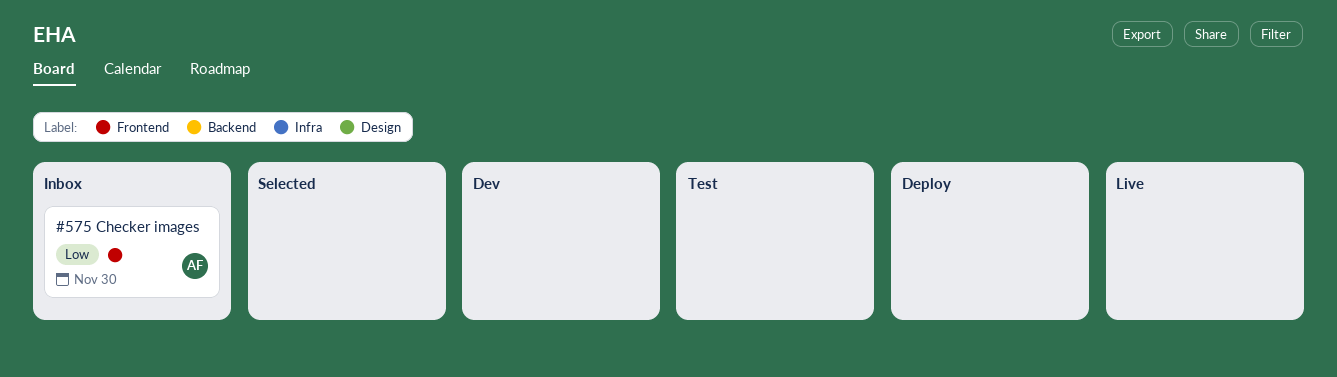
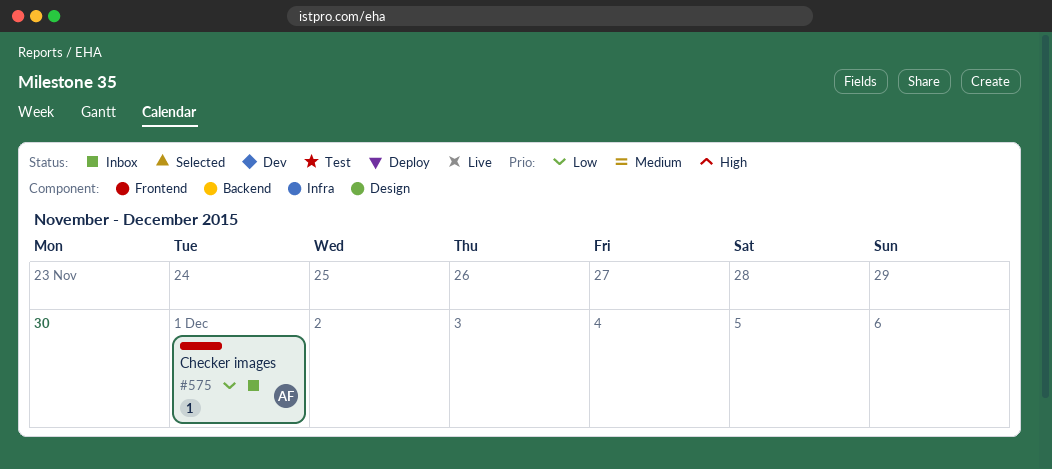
#575, due: Nov 30 -> Dec 1

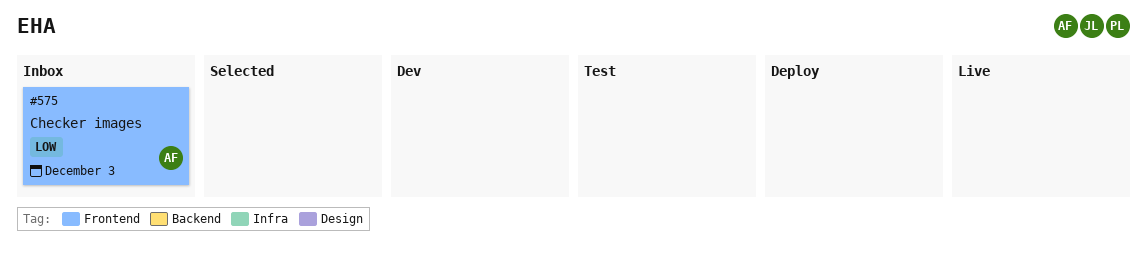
#575, due: Dec 1 -> Dec 3

